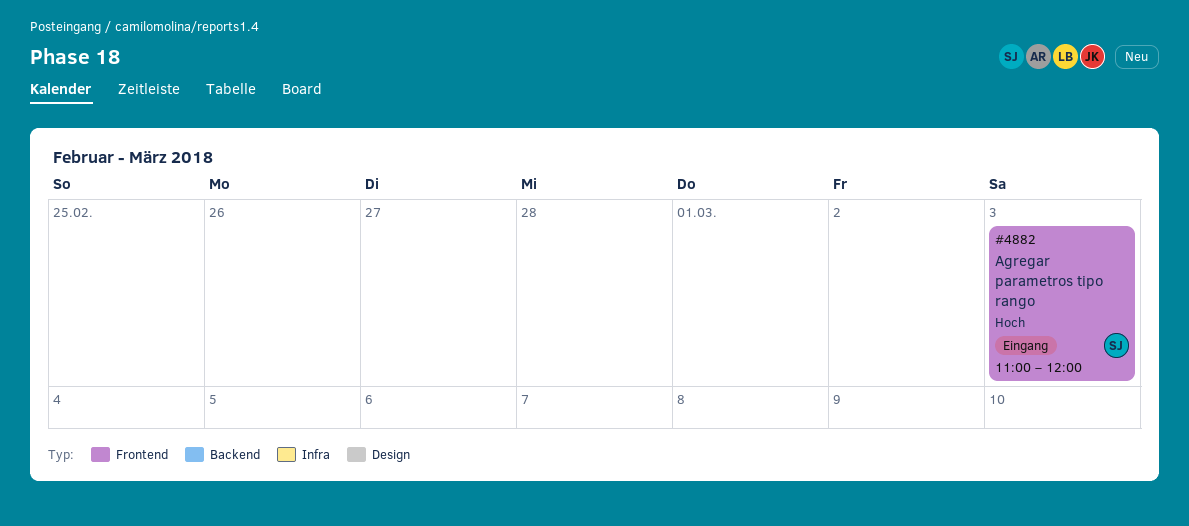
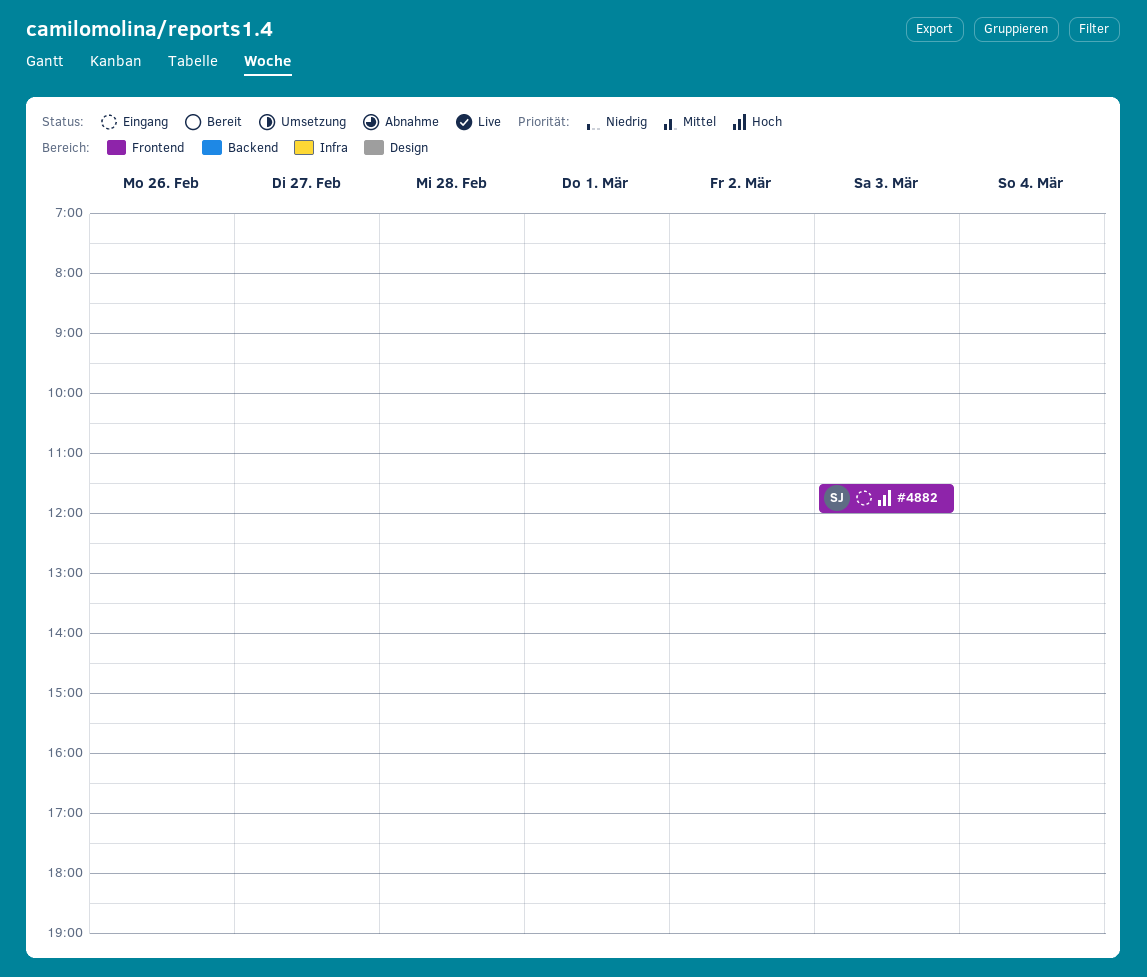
#4882, begins: 11:00 -> 11:30

